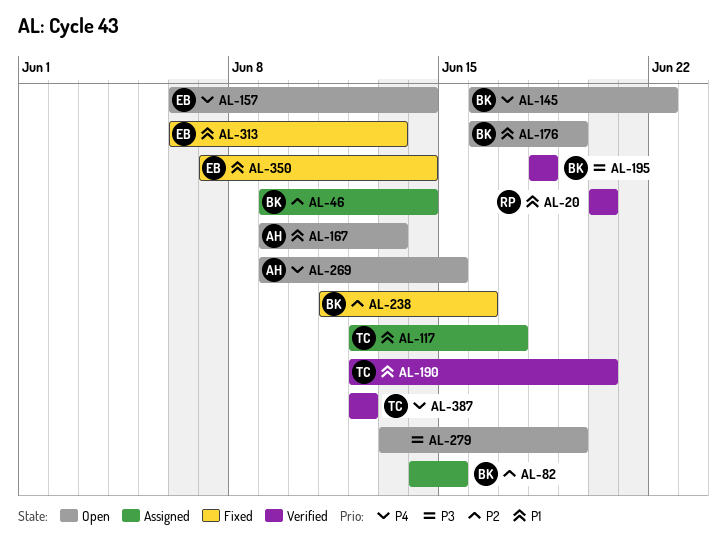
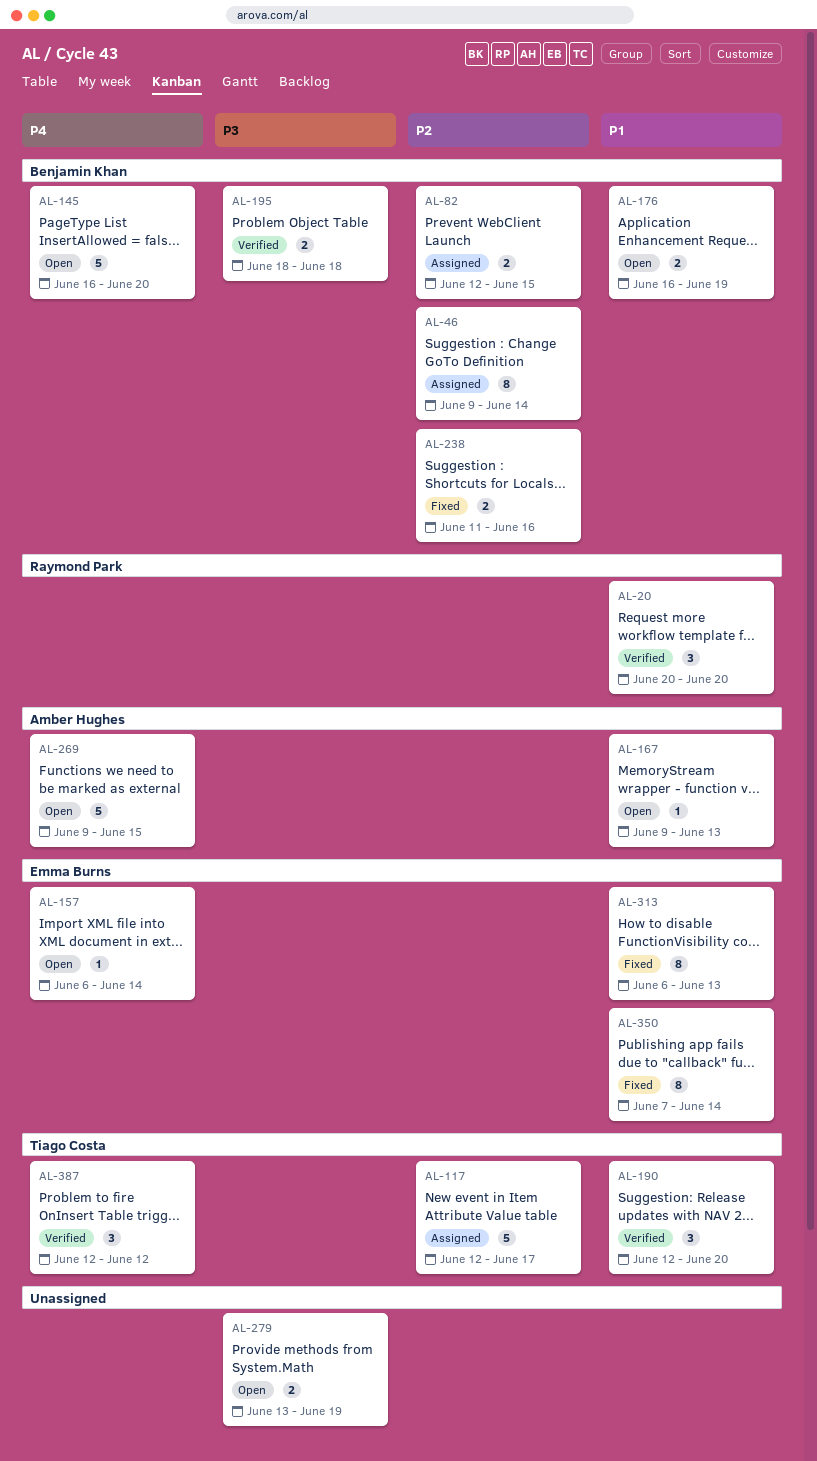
AL-82, start: Jun 14 -> Jun 12
AL-117, priority: P1 -> P2
AL-145, due: Jun 22 -> Jun 20

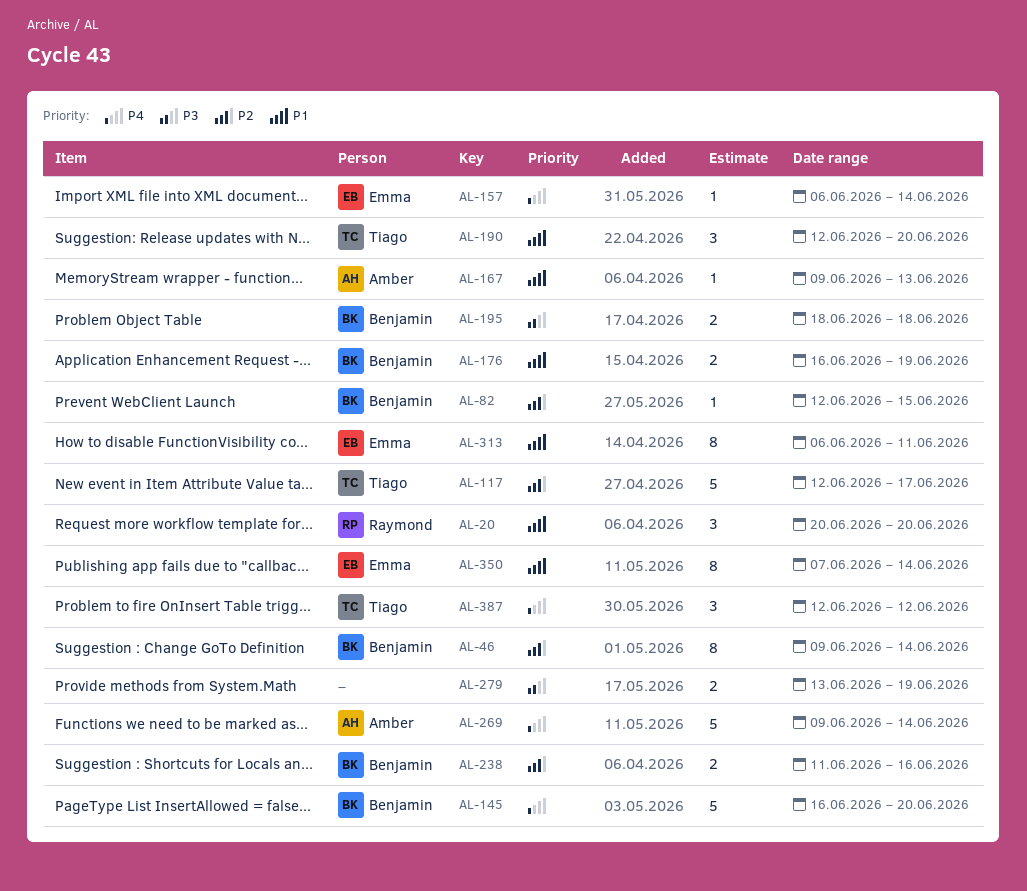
AL-82, estimate: 2 -> 1
AL-269, due: Jun 15 -> Jun 14
AL-313, due: Jun 13 -> Jun 11

